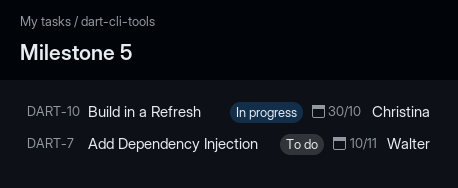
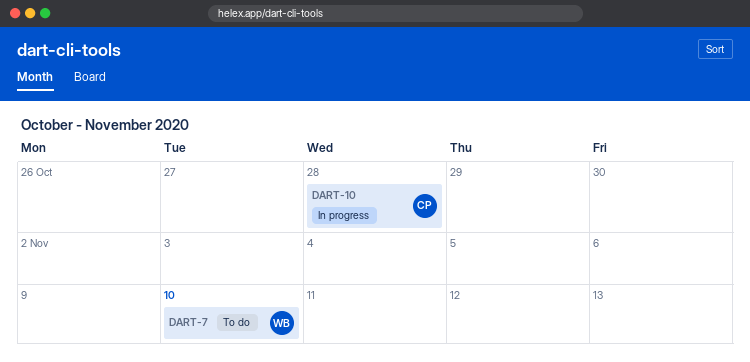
DART-10, due: Oct 30 -> Oct 28

